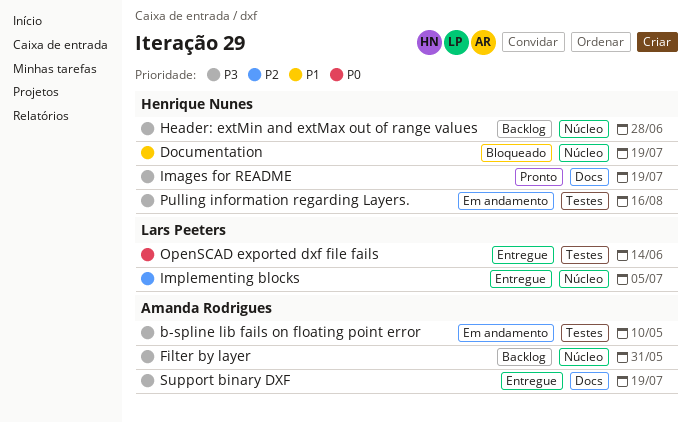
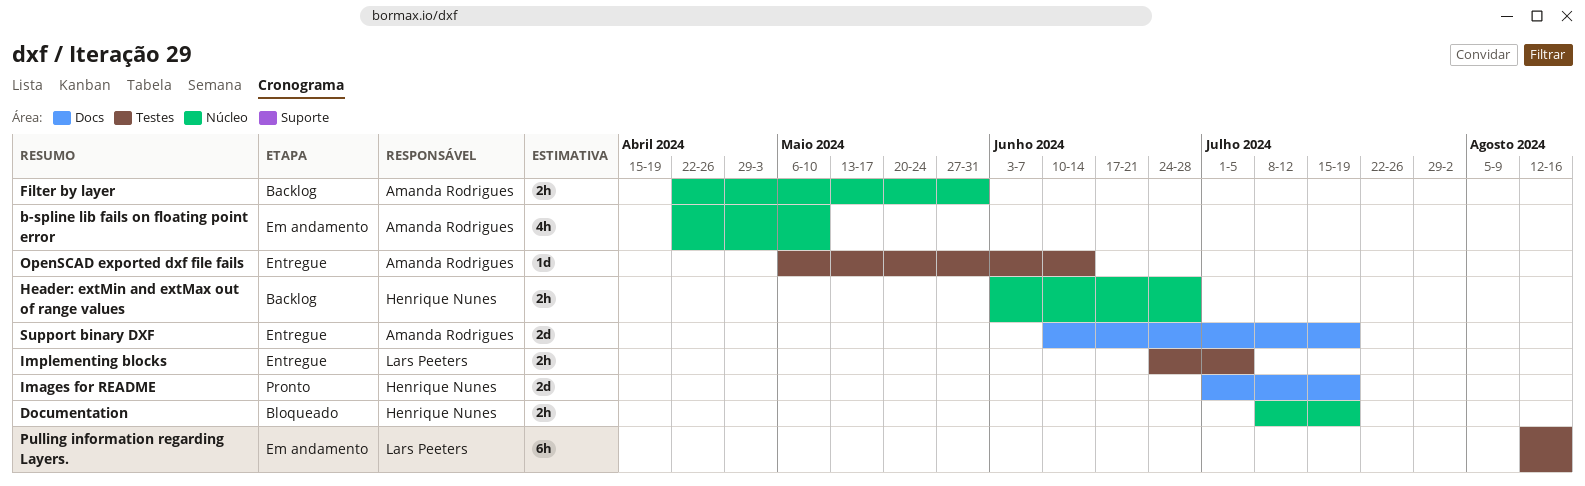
b-spline lib fails on floating point error, label: Testes -> Núcleo
Implementing blocks, label: Núcleo -> Testes
OpenSCAD exported dxf file fails, owner: Lars Peeters -> Amanda Rodrigues
Pulling information regarding Layers., owner: Henrique Nunes -> Lars Peeters

